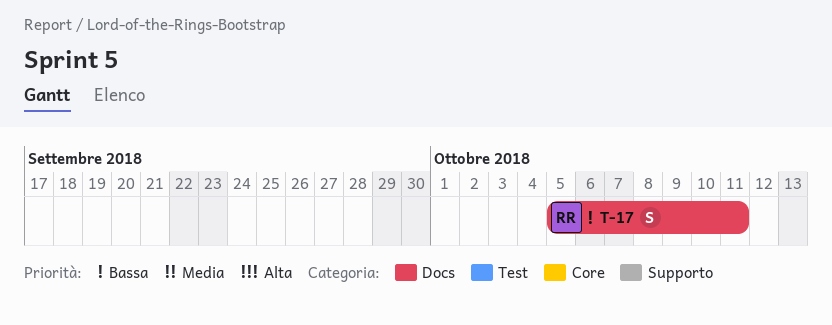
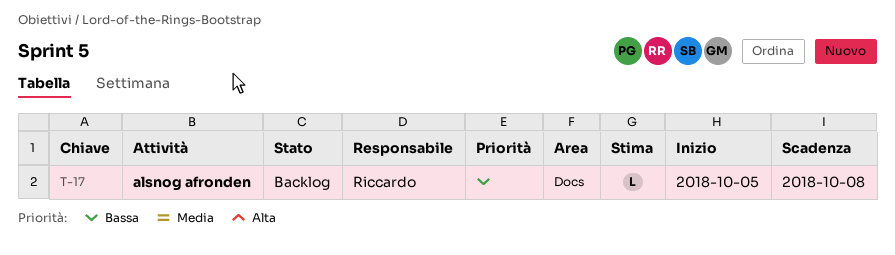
T-17, estimate: S -> L
T-17, due: Oct 11 -> Oct 8

